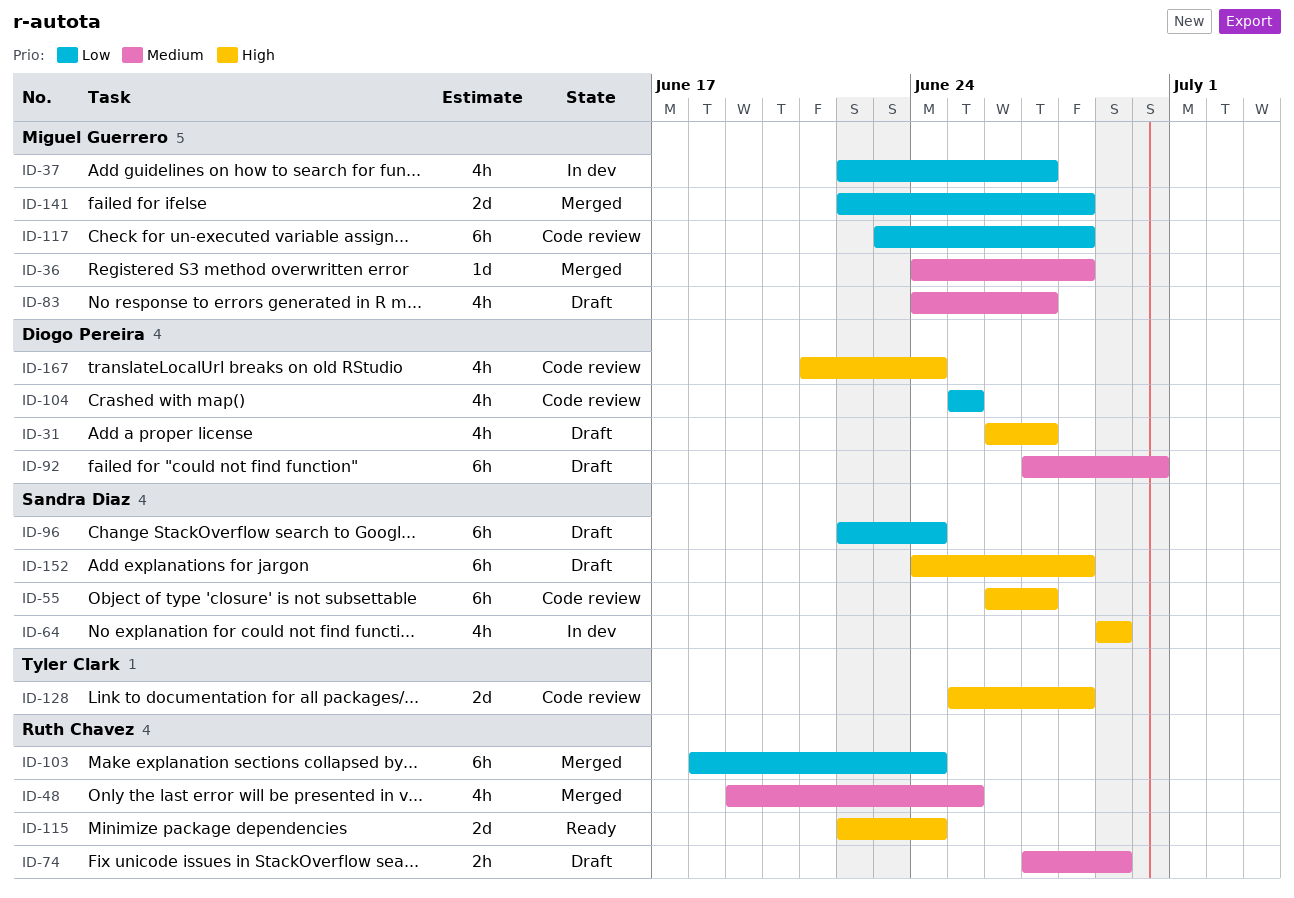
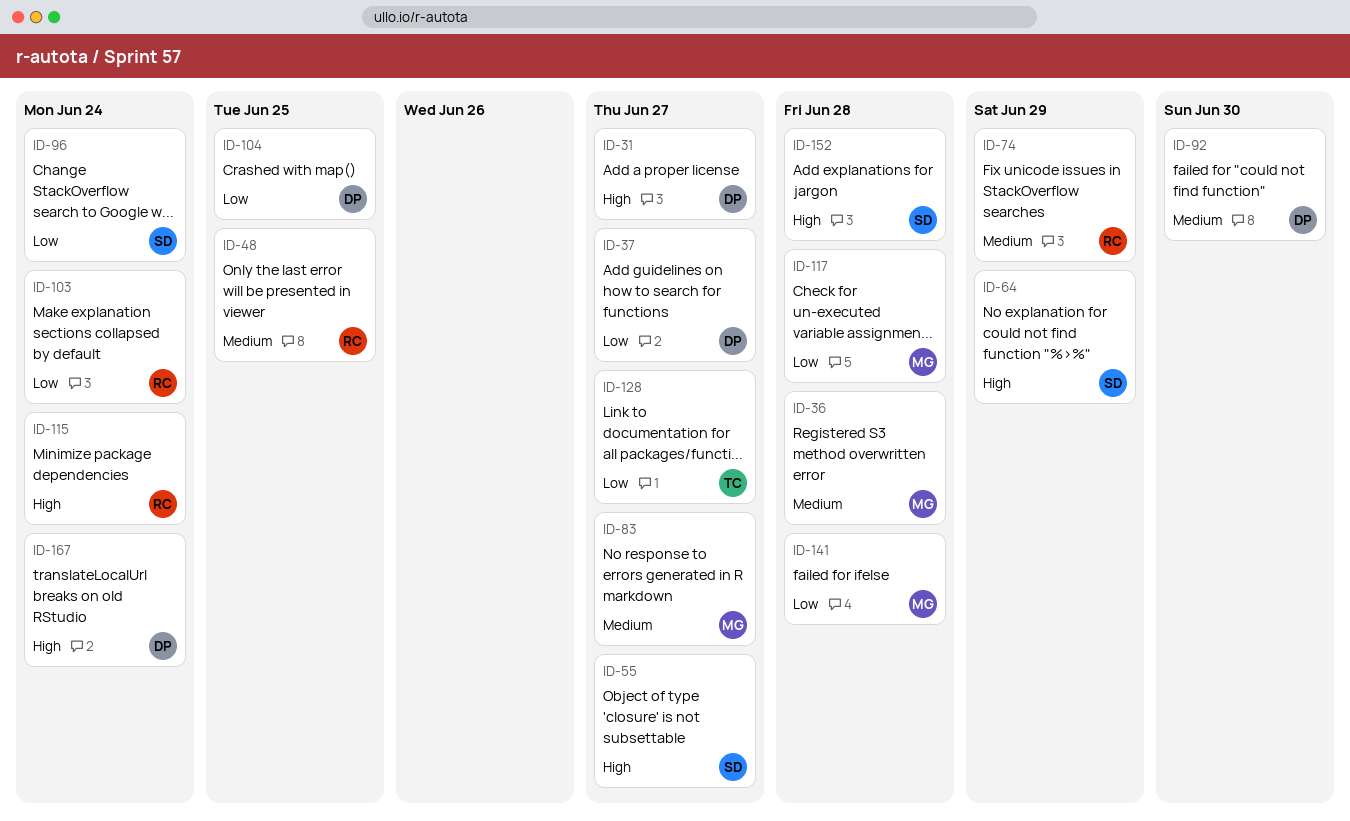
ID-37, owner: Miguel Guerrero -> Diogo Pereira
ID-128, priority: High -> Low
ID-128, due: Jun 28 -> Jun 27

